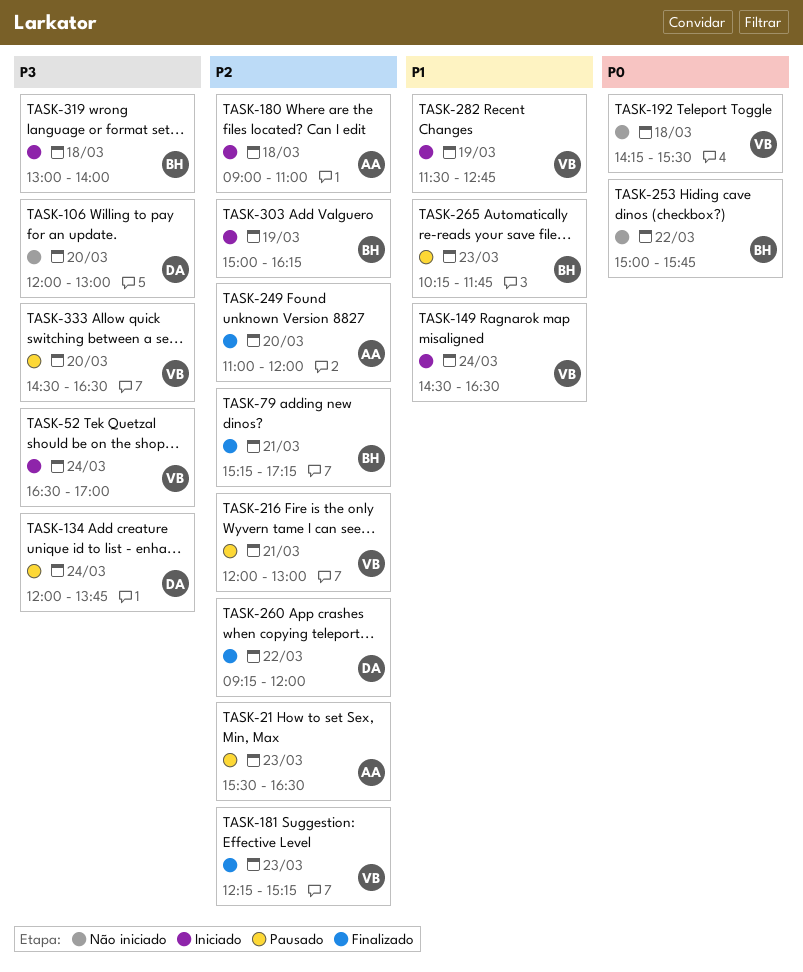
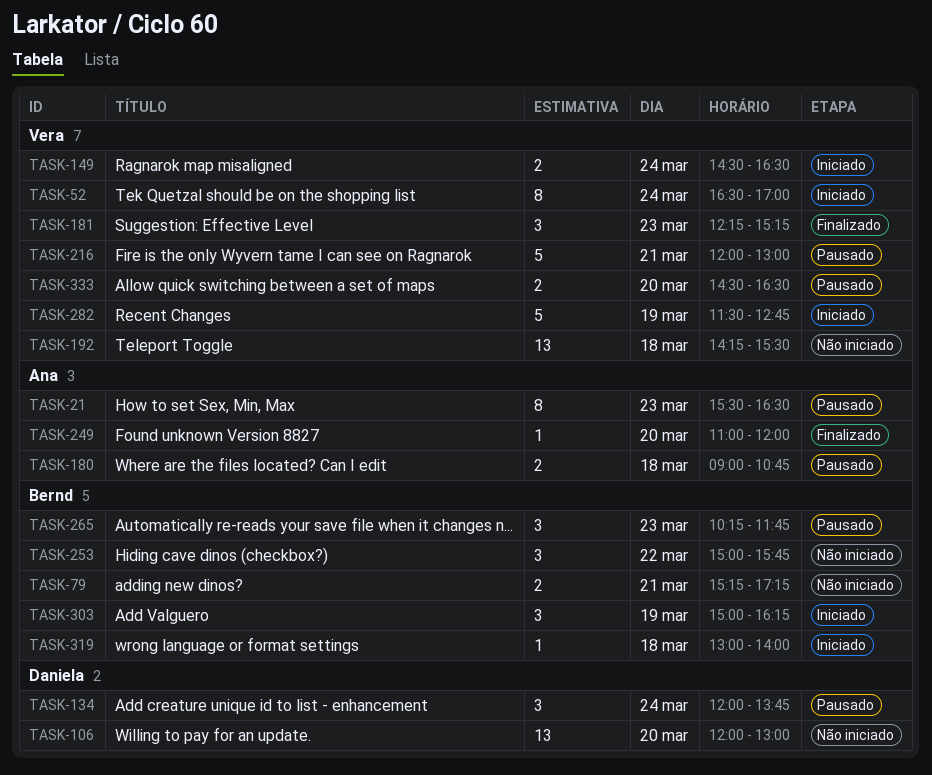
TASK-79, status: Finalizado -> Não iniciado
TASK-180, status: Iniciado -> Pausado
TASK-180, ends: 11:00 -> 10:45
TASK-260: present -> none

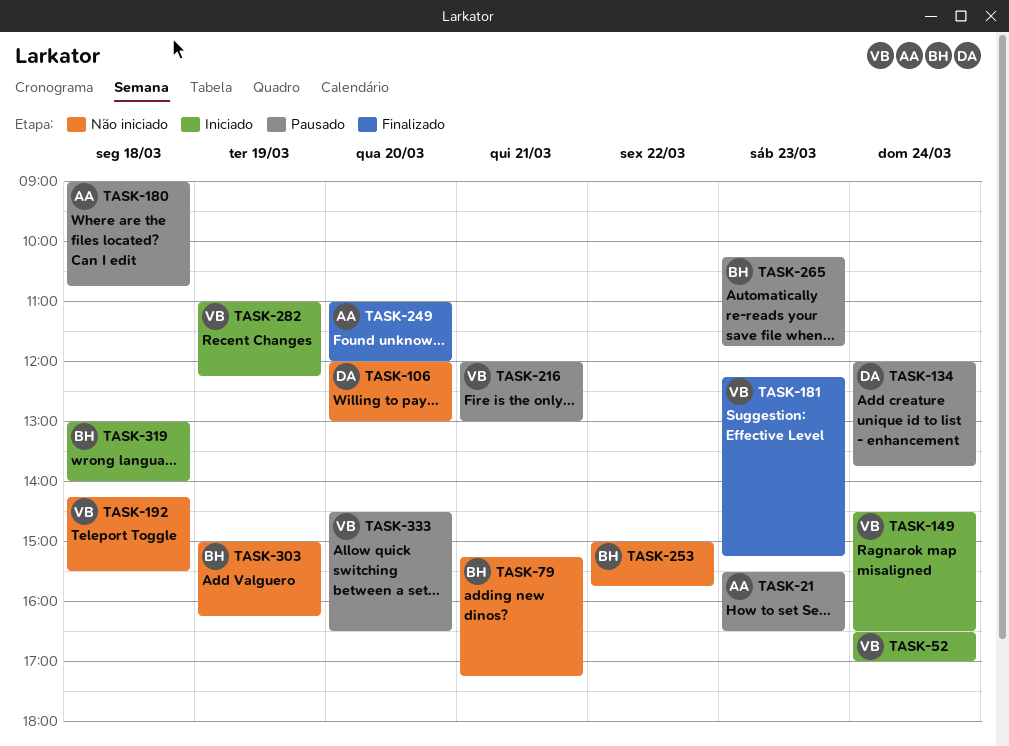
TASK-282, begins: 11:30 -> 11:00
TASK-282, ends: 12:45 -> 12:15
TASK-303, status: Iniciado -> Não iniciado

